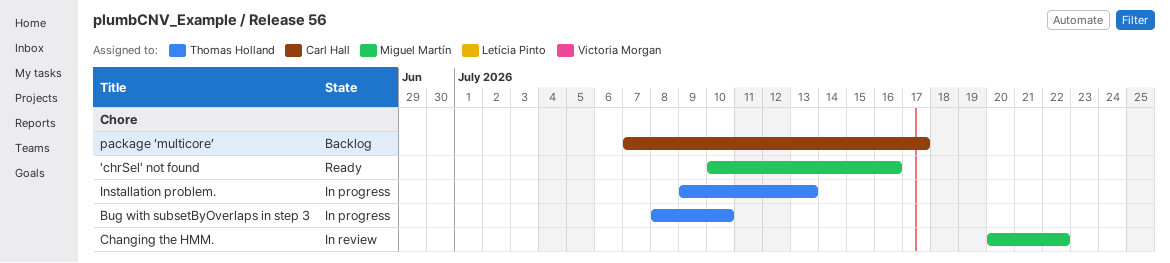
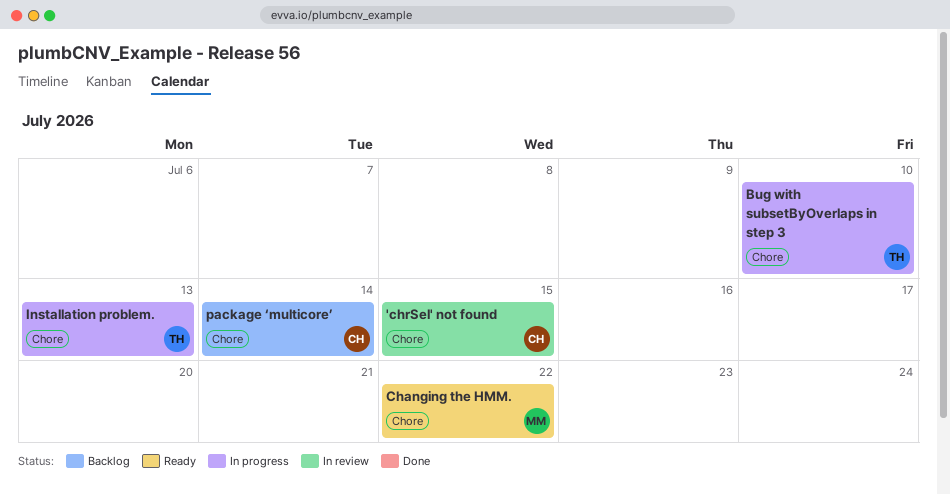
'chrSel' not found, status: Ready -> In review
'chrSel' not found, owner: Miguel Martín -> Carl Hall
'chrSel' not found, due: Jul 16 -> Jul 15
Changing the HMM., status: In review -> Ready
package ‘multicore’, due: Jul 17 -> Jul 14

